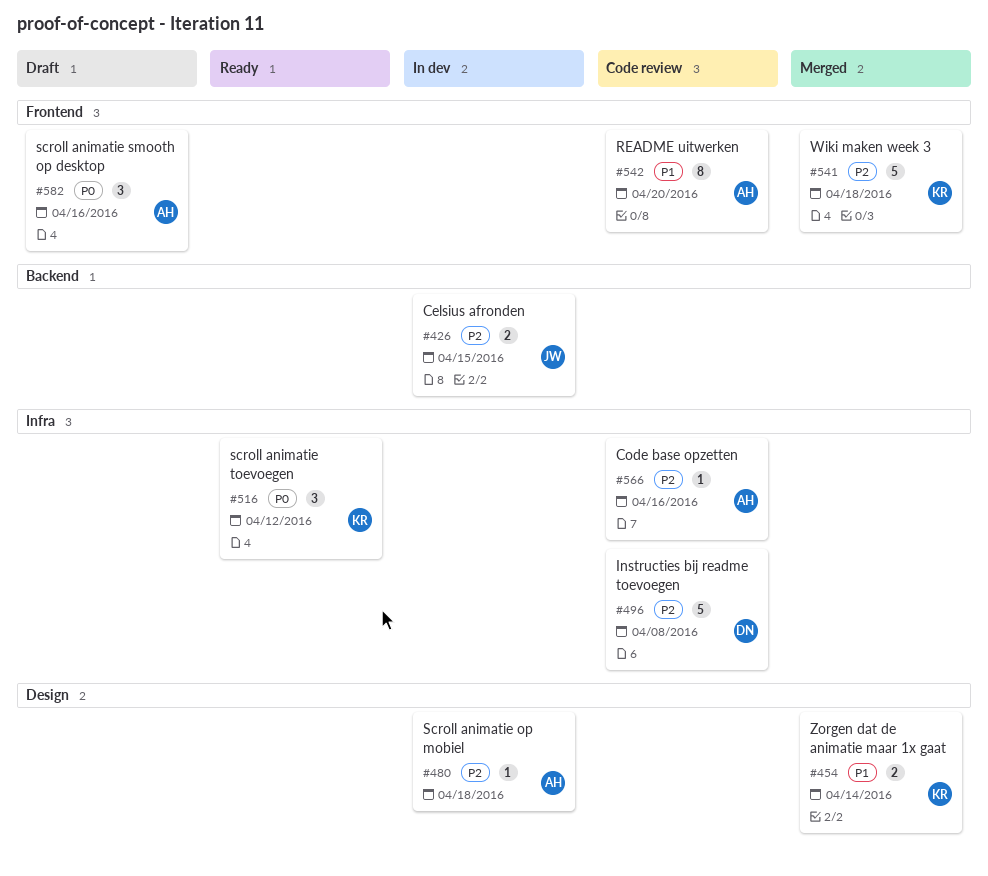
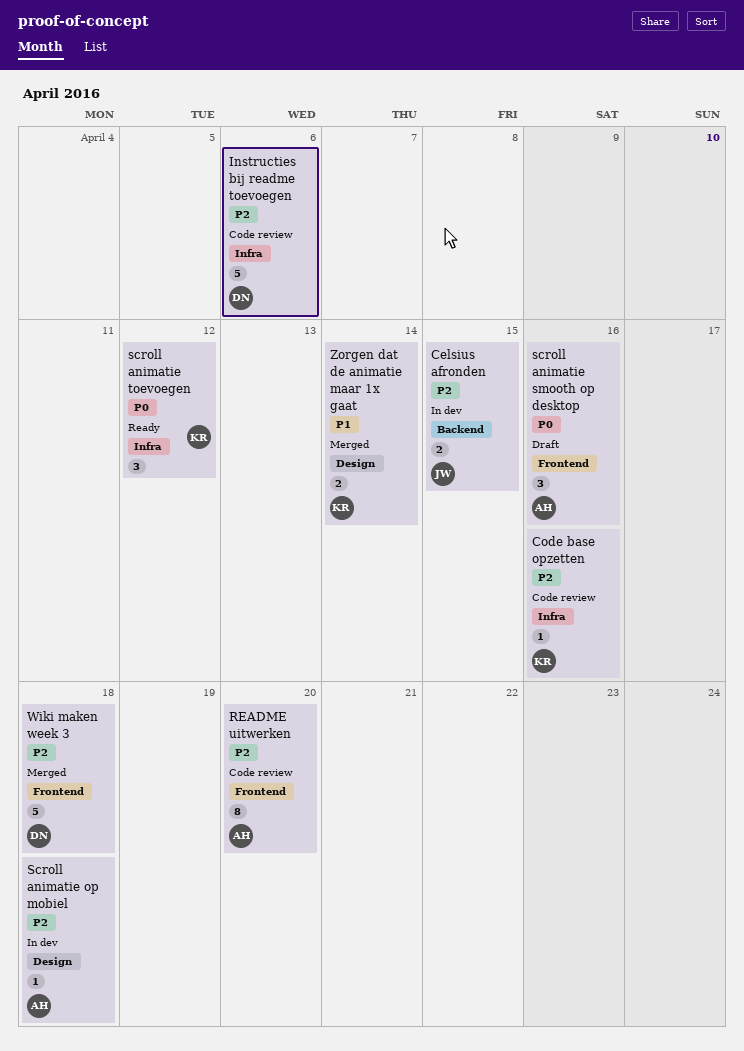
Code base opzetten, owner: AH -> KR
Instructies bij readme toevoegen, due: Apr 8 -> Apr 6
README uitwerken, priority: P1 -> P2
Wiki maken week 3, owner: KR -> DN

